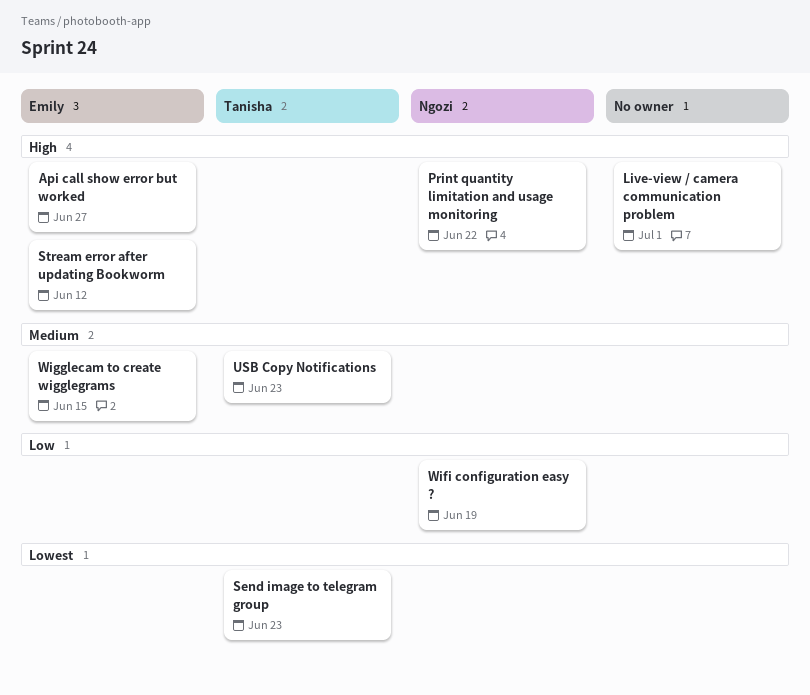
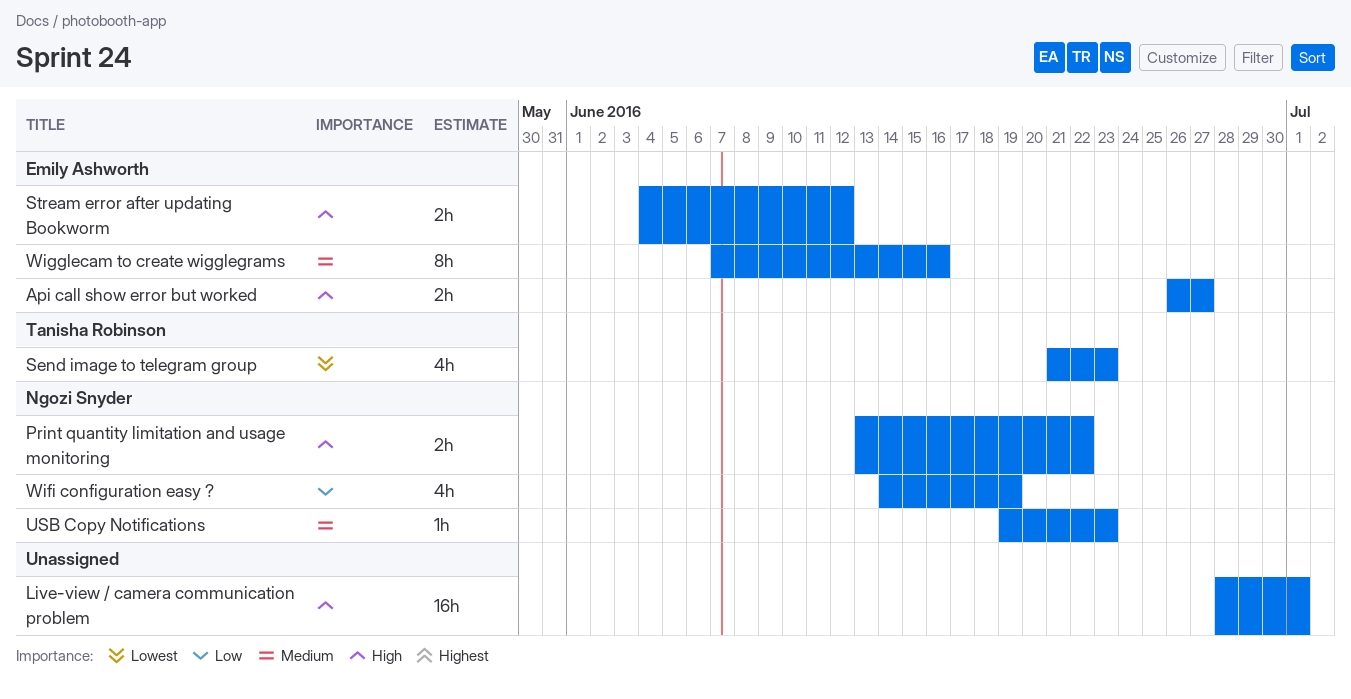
USB Copy Notifications, owner: Tanisha Robinson -> Ngozi Snyder
Wigglecam to create wigglegrams, due: Jun 15 -> Jun 16

